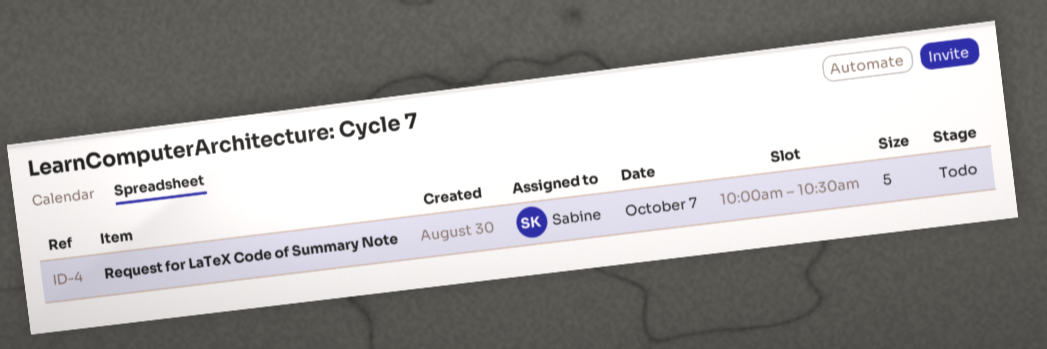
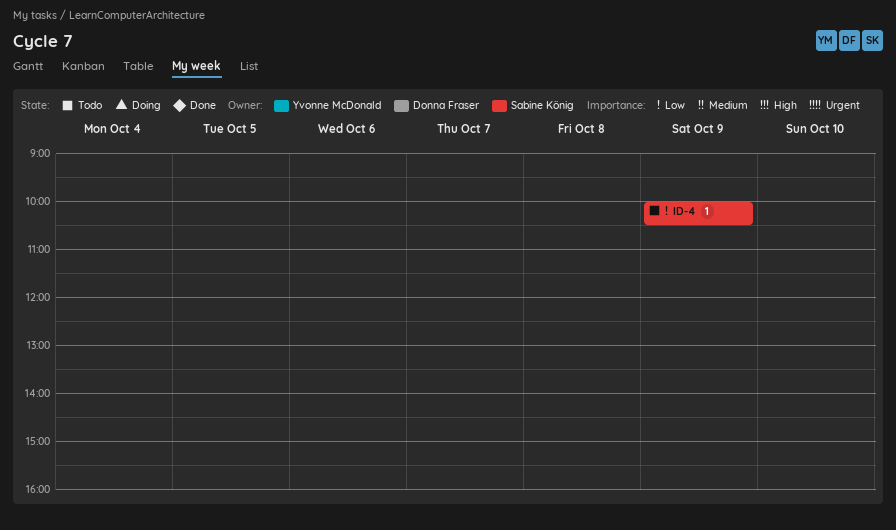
ID-4, estimate: 5 -> 1
ID-4, day: Oct 7 -> Oct 9

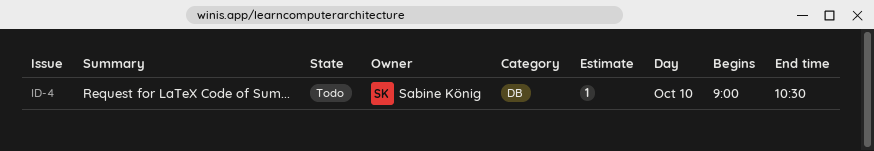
ID-4, day: Oct 9 -> Oct 10
ID-4, begins: 10:00 -> 09:00

